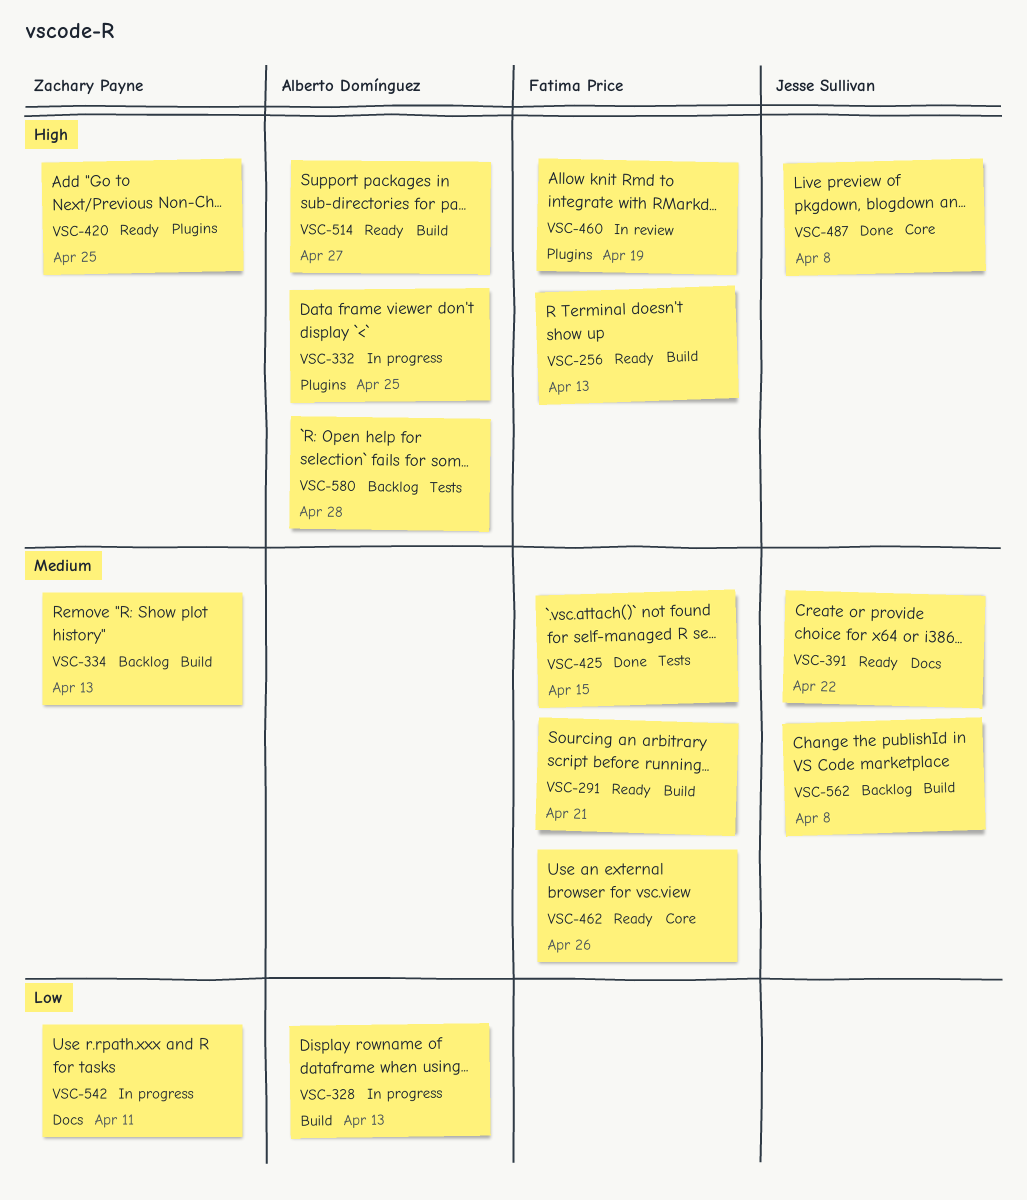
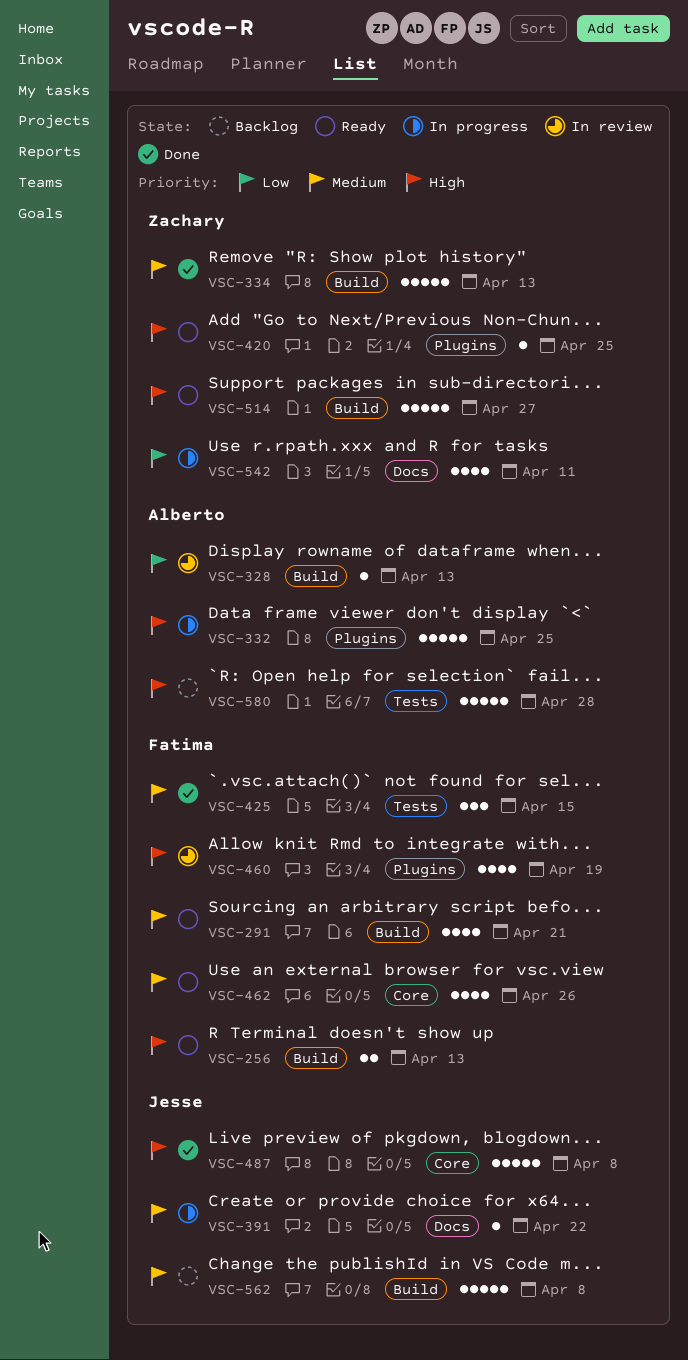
VSC-328, status: In progress -> In review
VSC-334, status: Backlog -> Done
VSC-391, status: Ready -> In progress
VSC-514, owner: Alberto Domínguez -> Zachary Payne

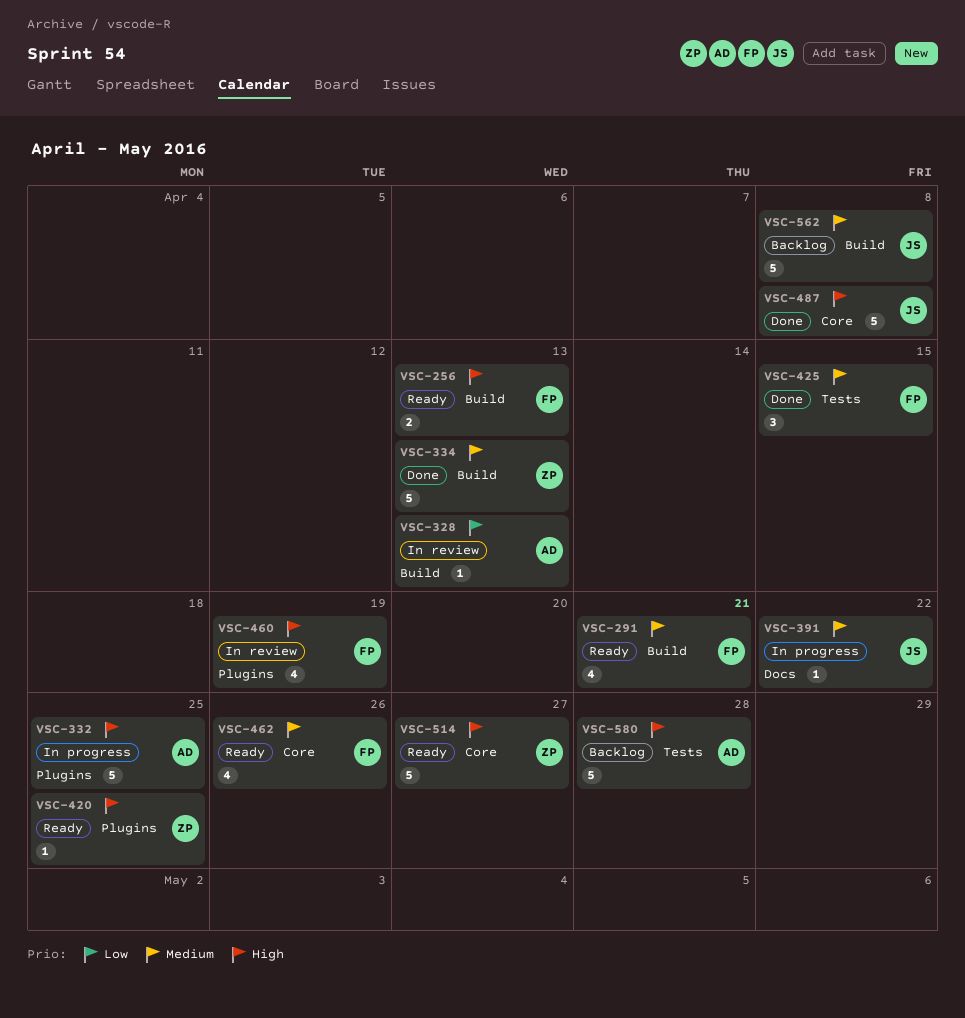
VSC-514, label: Build -> Core
VSC-542: present -> none

